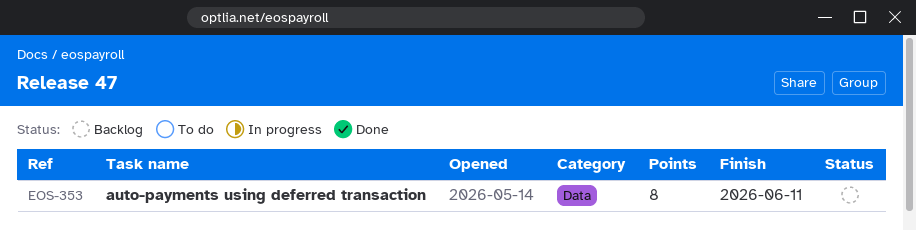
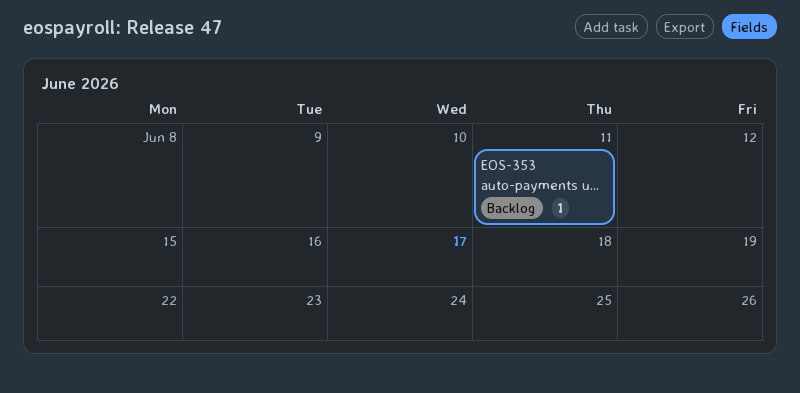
EOS-353, estimate: 8 -> 1

